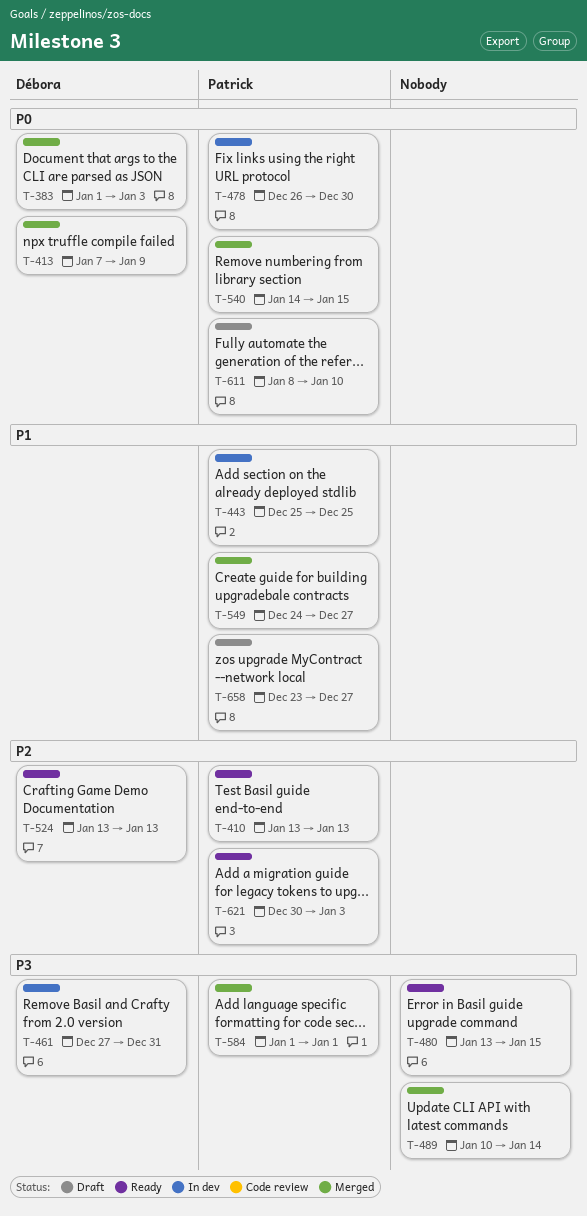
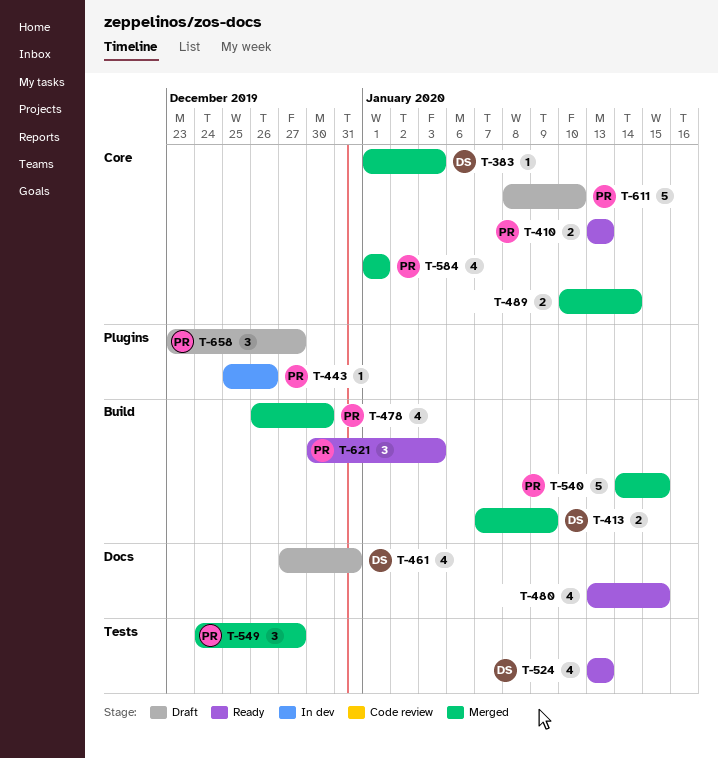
T-443, due: Dec 25 -> Dec 26
T-461, status: In dev -> Draft
T-478, status: In dev -> Merged

